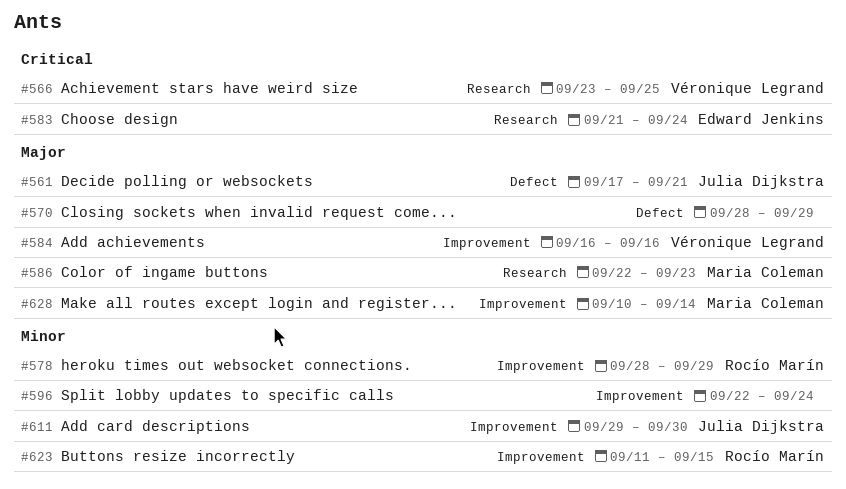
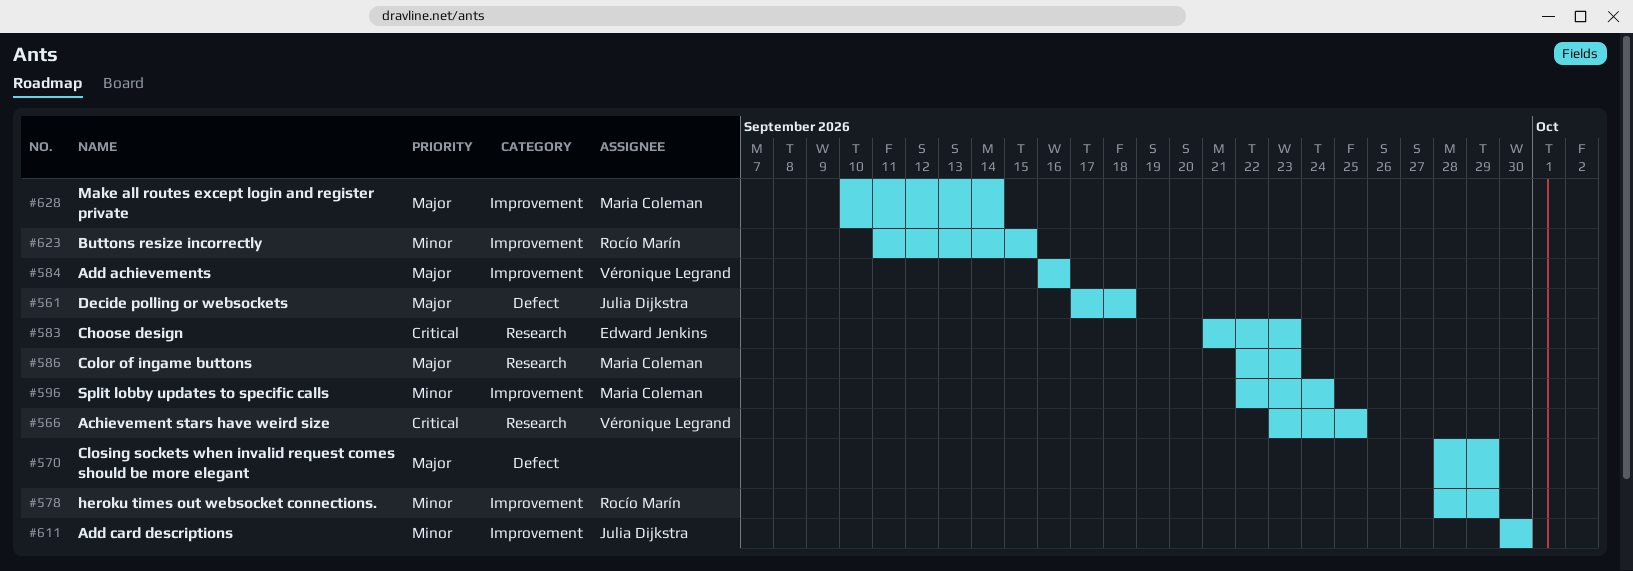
#561, due: Sep 21 -> Sep 18
#583, due: Sep 24 -> Sep 23
#596, owner: none -> Maria Coleman
#611, start: Sep 29 -> Sep 30

